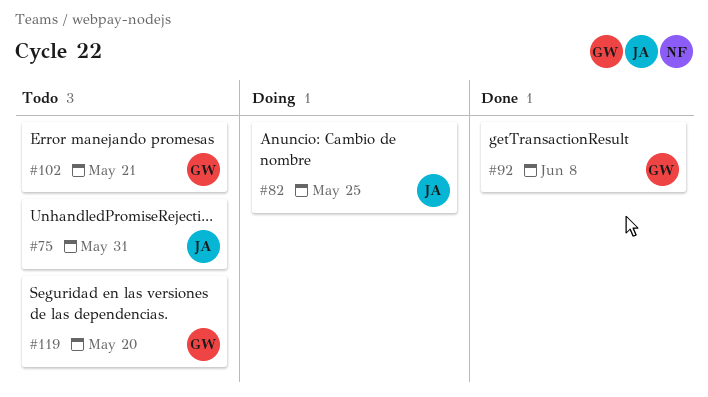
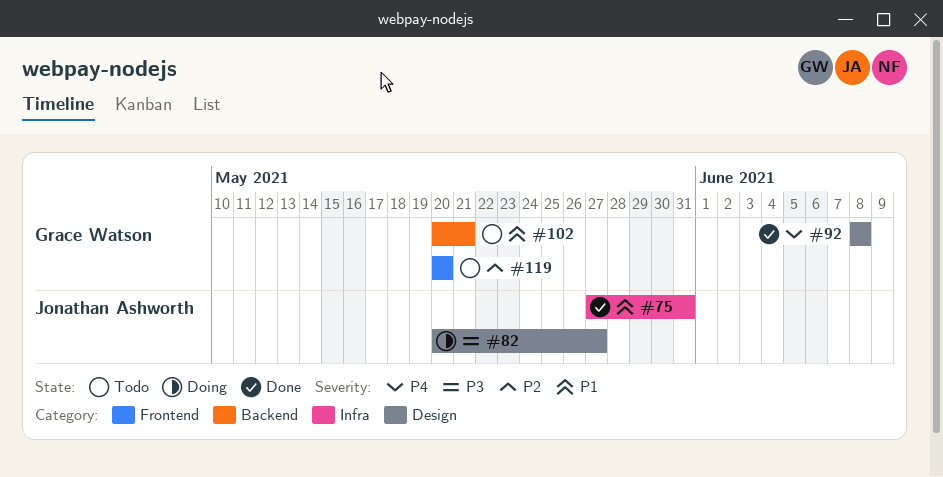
#75, status: Todo -> Done
#82, due: May 25 -> May 27

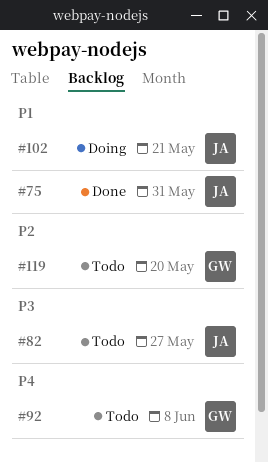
#82, status: Doing -> Todo
#92, status: Done -> Todo
#102, status: Todo -> Doing
#102, owner: Grace Watson -> Jonathan Ashworth

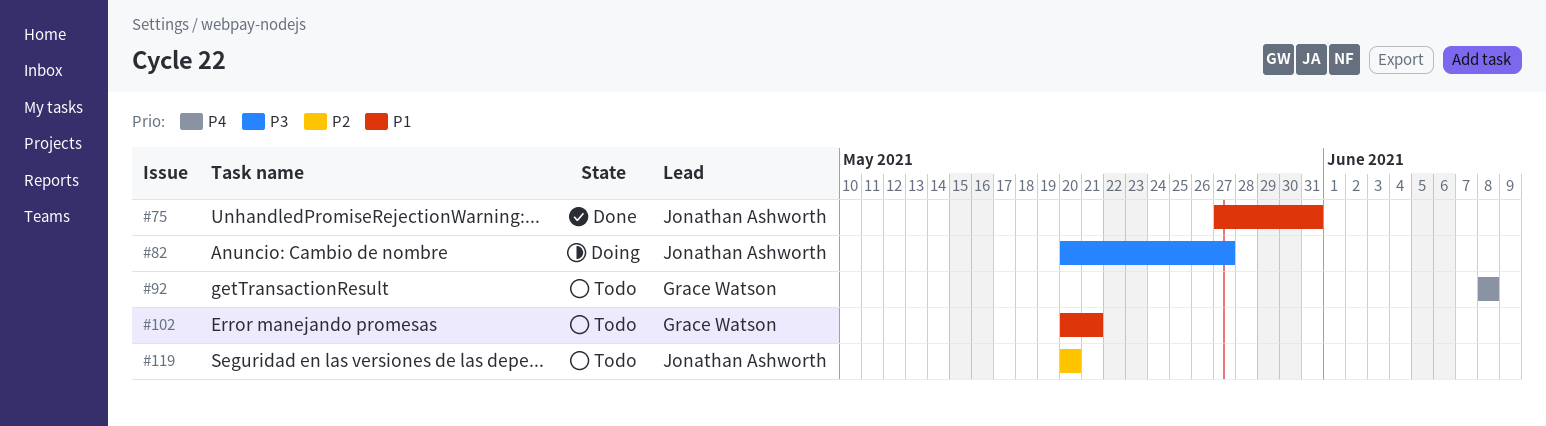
#82, status: Todo -> Doing
#102, status: Doing -> Todo
#102, owner: Jonathan Ashworth -> Grace Watson
#119, owner: Grace Watson -> Jonathan Ashworth

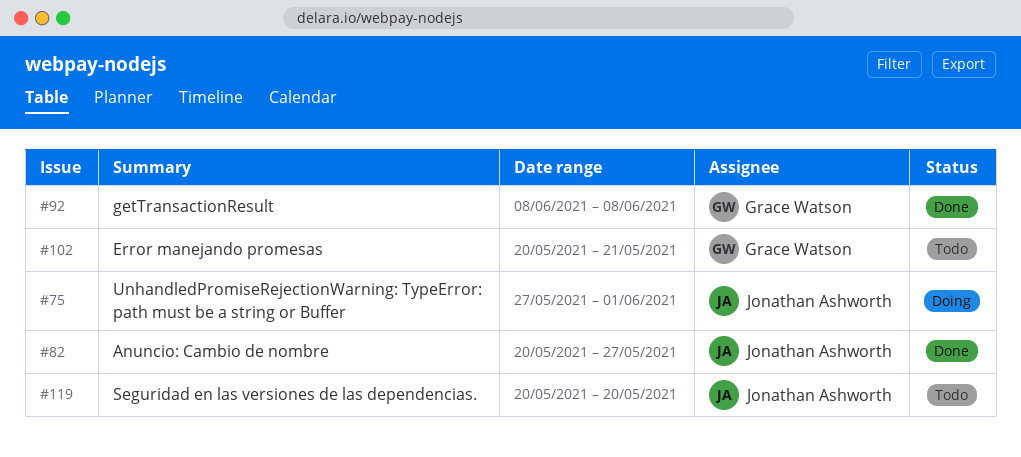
#75, status: Done -> Doing
#75, due: May 31 -> Jun 1
#82, status: Doing -> Done
#92, status: Todo -> Done

